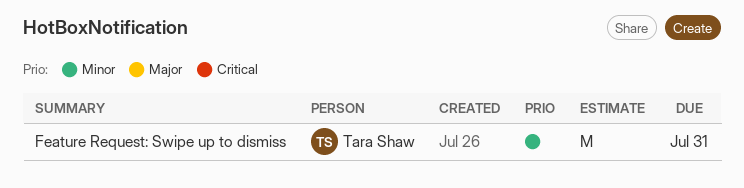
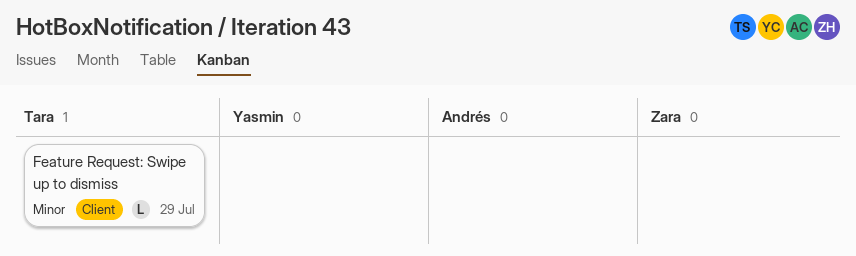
Feature Request: Swipe up to dismiss, estimate: M -> L
Feature Request: Swipe up to dismiss, due: Jul 31 -> Jul 29

